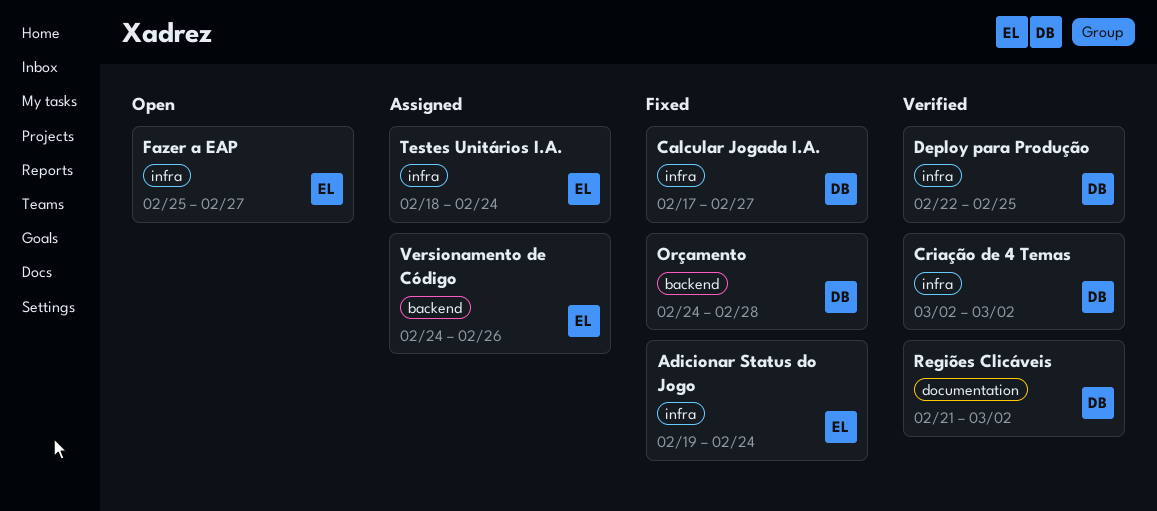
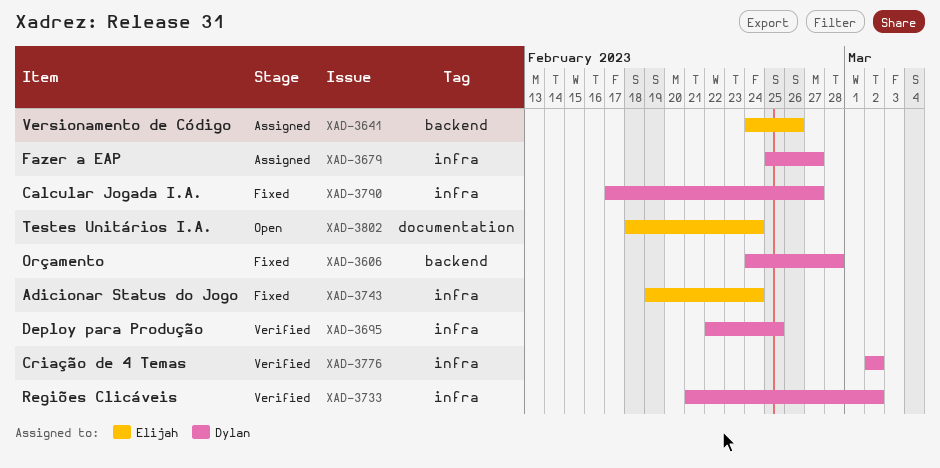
Fazer a EAP, status: Open -> Assigned
Fazer a EAP, owner: Elijah -> Dylan
Regiões Clicáveis, label: documentation -> infra
Testes Unitários I.A., status: Assigned -> Open
Testes Unitários I.A., label: infra -> documentation

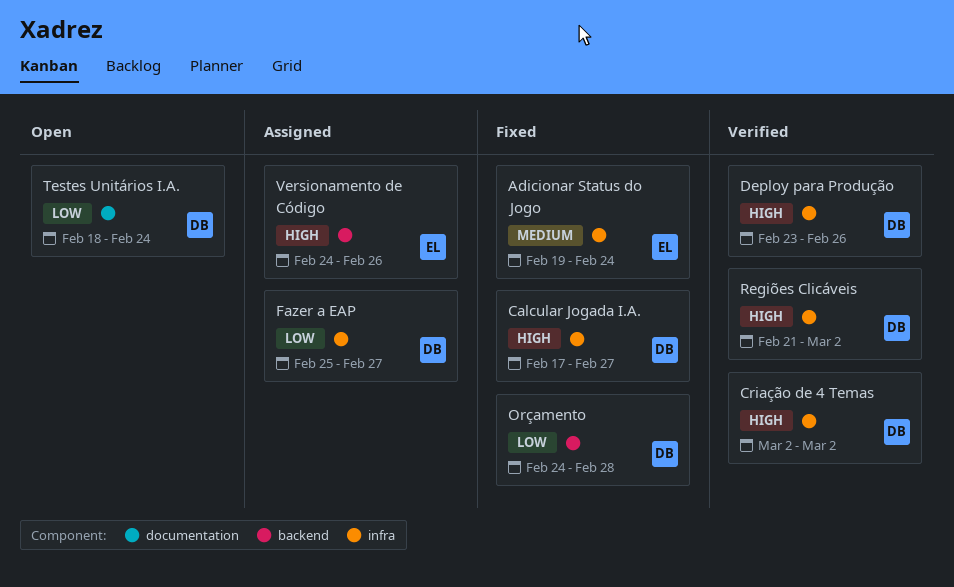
Deploy para Produção, start: Feb 22 -> Feb 23
Deploy para Produção, due: Feb 25 -> Feb 26
Testes Unitários I.A., owner: Elijah -> Dylan

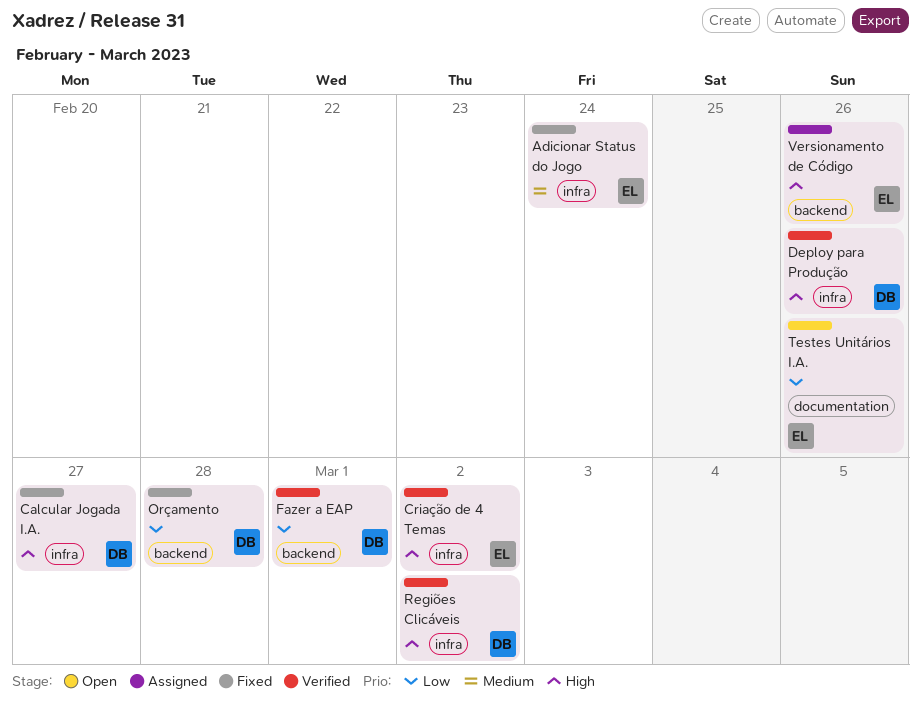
Criação de 4 Temas, owner: DB -> EL
Fazer a EAP, status: Assigned -> Verified
Fazer a EAP, label: infra -> backend
Fazer a EAP, due: Feb 27 -> Mar 1
Testes Unitários I.A., owner: DB -> EL
Testes Unitários I.A., due: Feb 24 -> Feb 26

